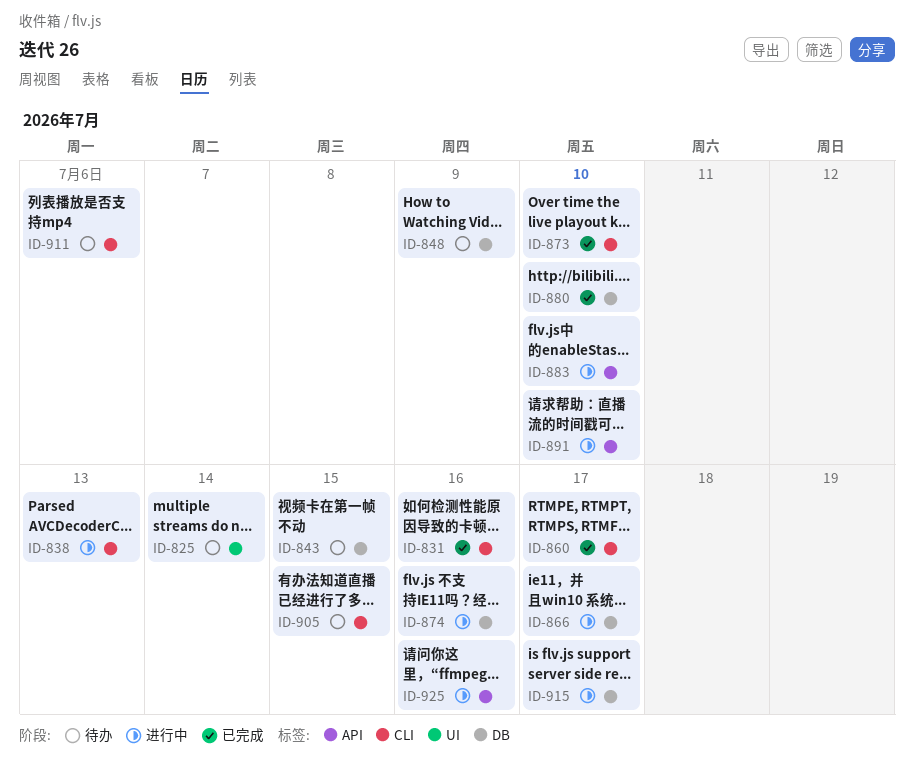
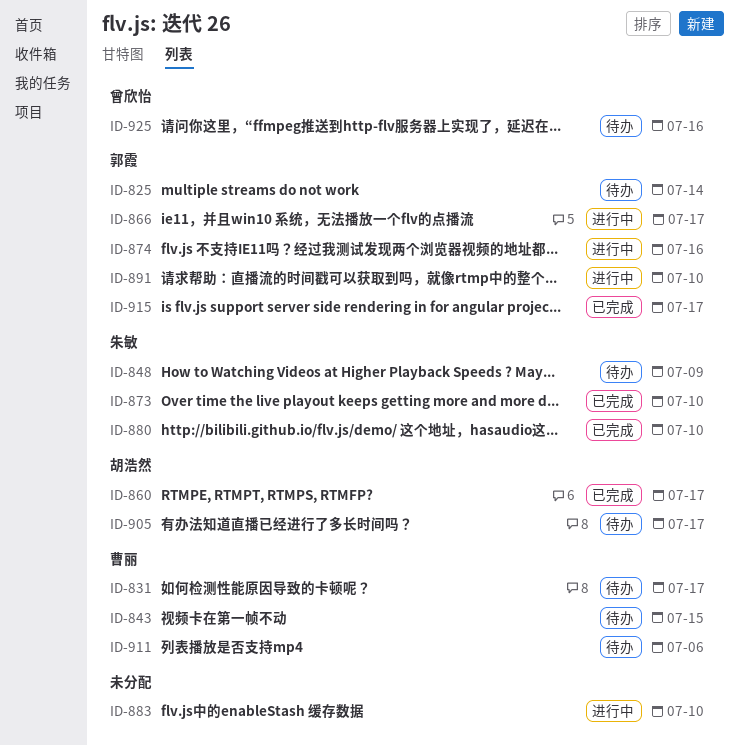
ID-831, status: 已完成 -> 待办
ID-831, due: Jul 16 -> Jul 17
ID-838: present -> none
ID-905, due: Jul 15 -> Jul 17
ID-915, status: 进行中 -> 已完成
ID-925, status: 进行中 -> 待办

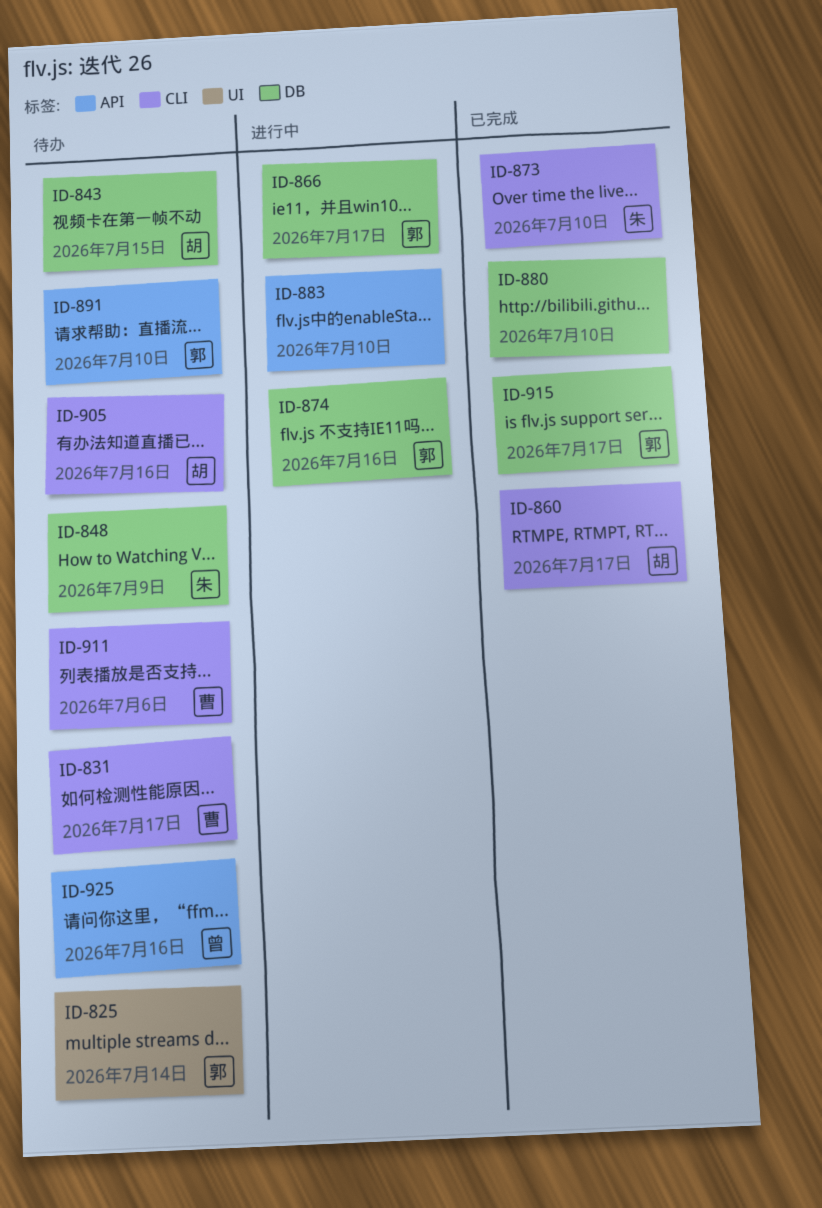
ID-843, owner: 曹丽 -> 胡浩然
ID-880, owner: 朱敏 -> none
ID-891, status: 进行中 -> 待办
ID-905, due: Jul 17 -> Jul 16

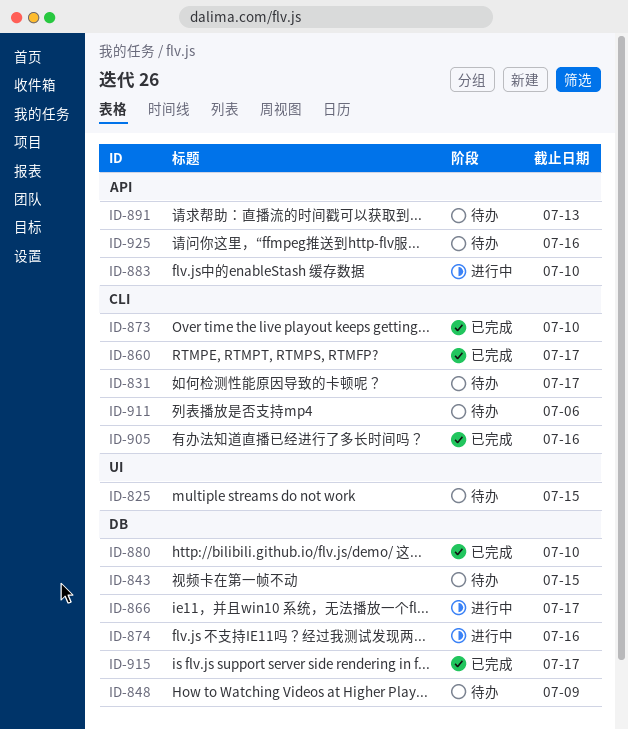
ID-825, due: Jul 14 -> Jul 15
ID-891, due: Jul 10 -> Jul 13
ID-905, status: 待办 -> 已完成

